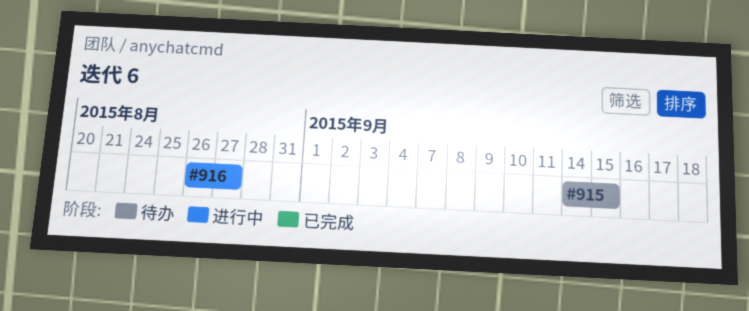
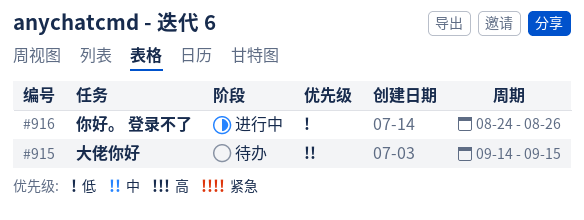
#916, start: Aug 26 -> Aug 24
#916, due: Aug 27 -> Aug 26

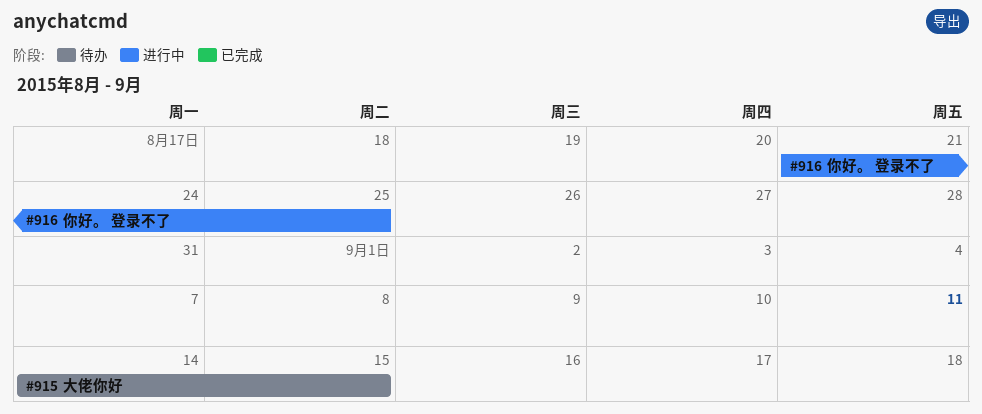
#916, start: Aug 24 -> Aug 21
#916, due: Aug 26 -> Aug 25

